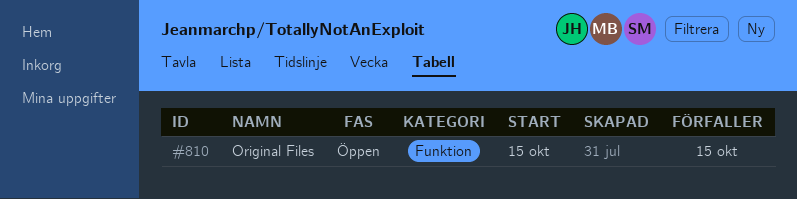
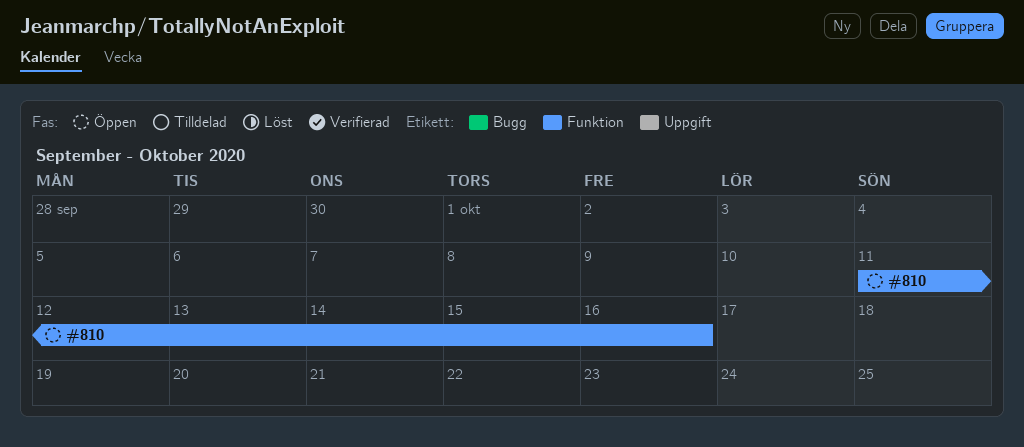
#810, start: Oct 15 -> Oct 11
#810, due: Oct 15 -> Oct 16

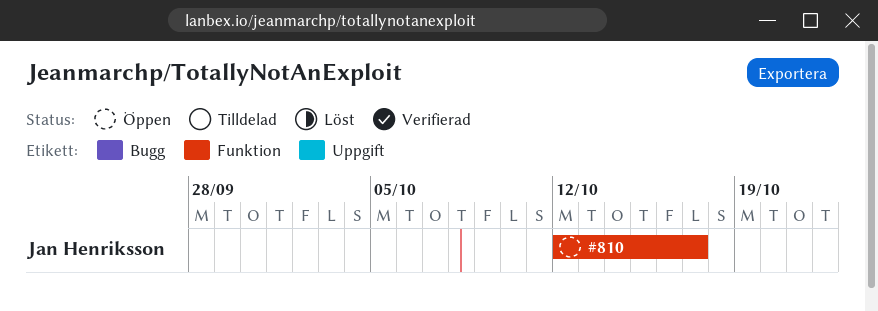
#810, start: Oct 11 -> Oct 12
#810, due: Oct 16 -> Oct 17

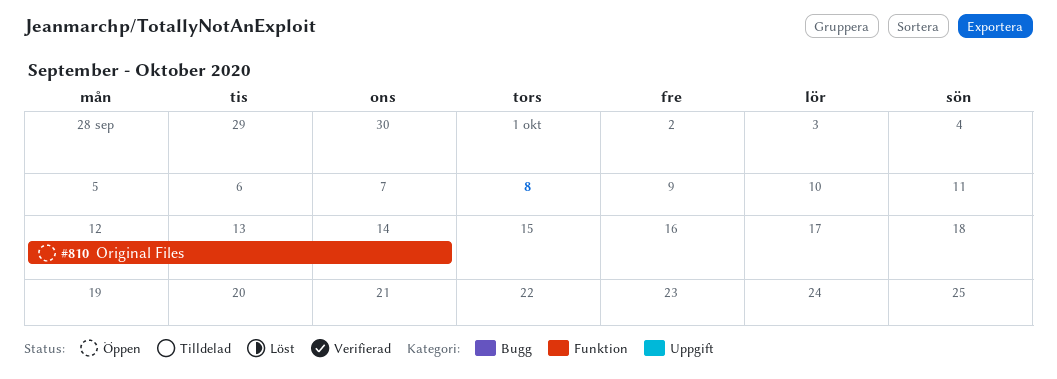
#810, due: Oct 17 -> Oct 14

